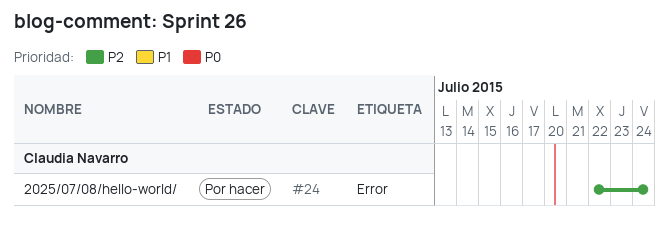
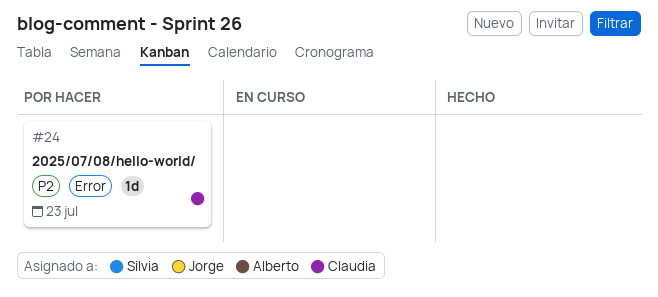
#24, due: Jul 24 -> Jul 23

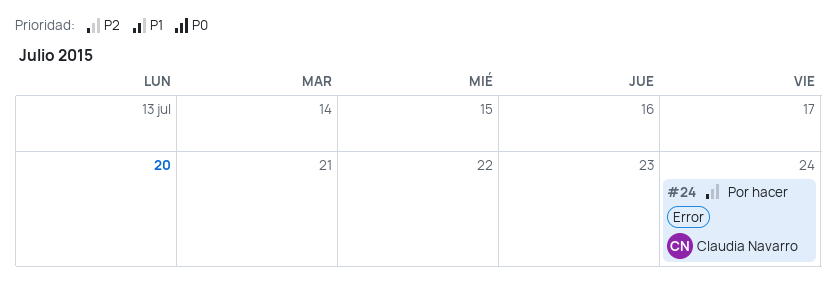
#24, due: Jul 23 -> Jul 24

